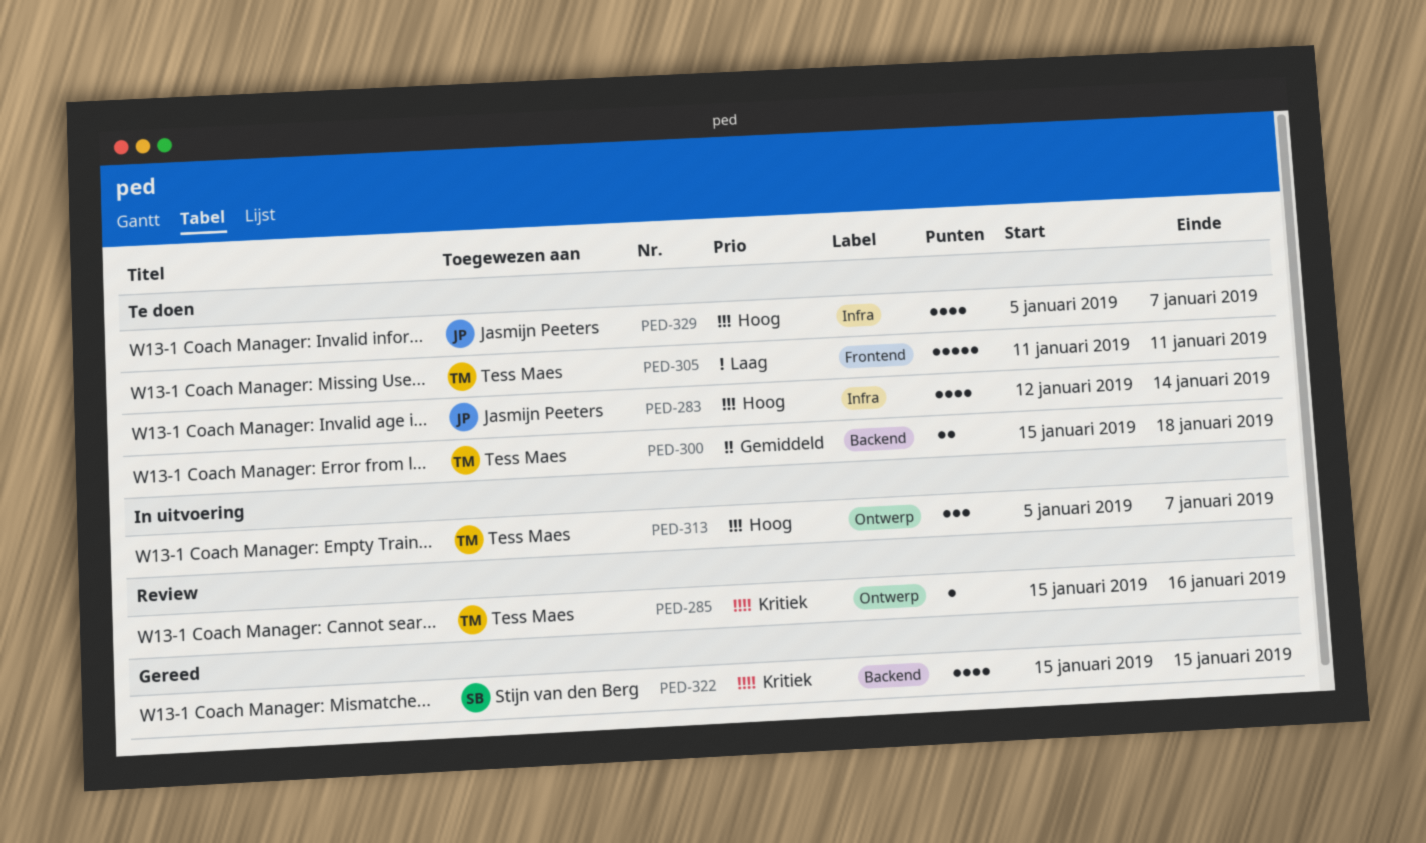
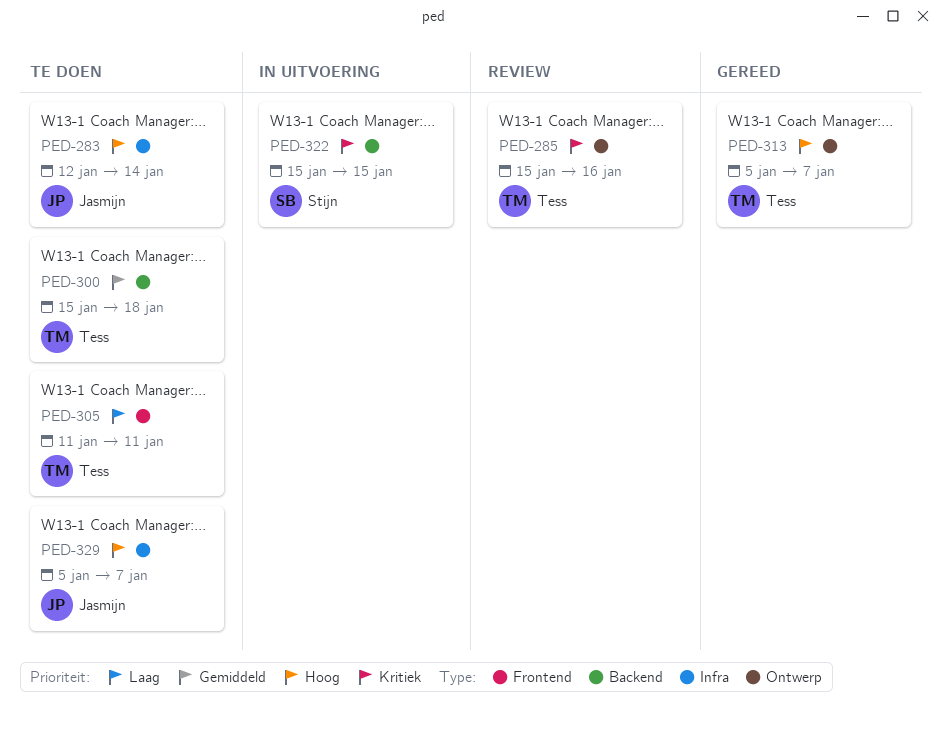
PED-313, status: In uitvoering -> Gereed
PED-322, status: Gereed -> In uitvoering

